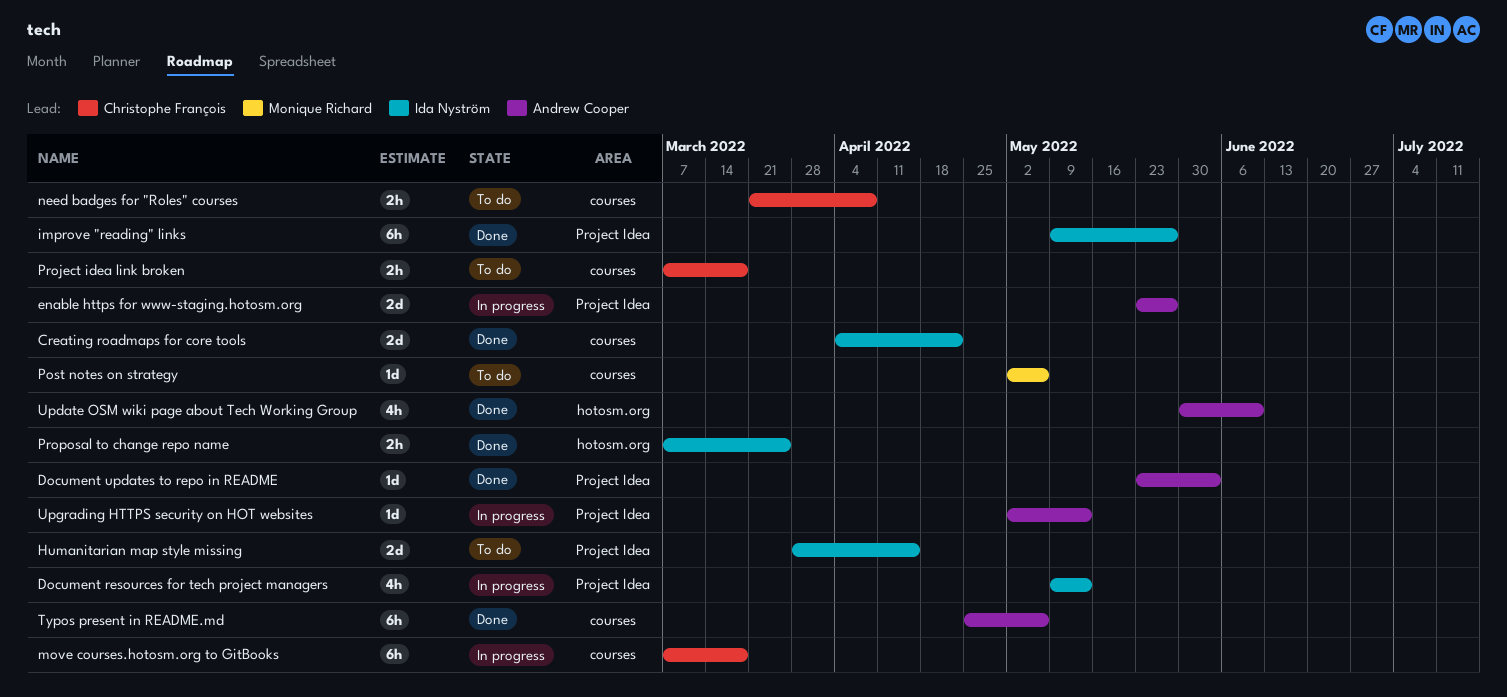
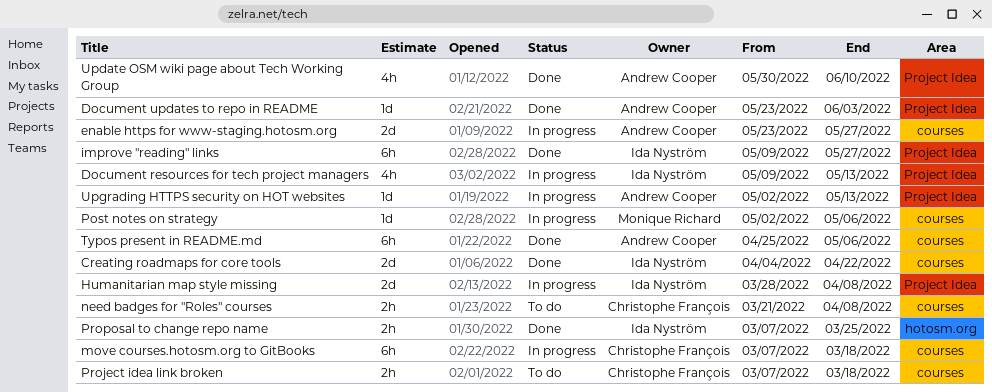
enable https for www-staging.hotosm.org, label: Project Idea -> courses
Humanitarian map style missing, status: To do -> In progress
Humanitarian map style missing, due: Apr 15 -> Apr 8
Post notes on strategy, status: To do -> In progress
Update OSM wiki page about Tech Working Group, label: hotosm.org -> Project Idea

